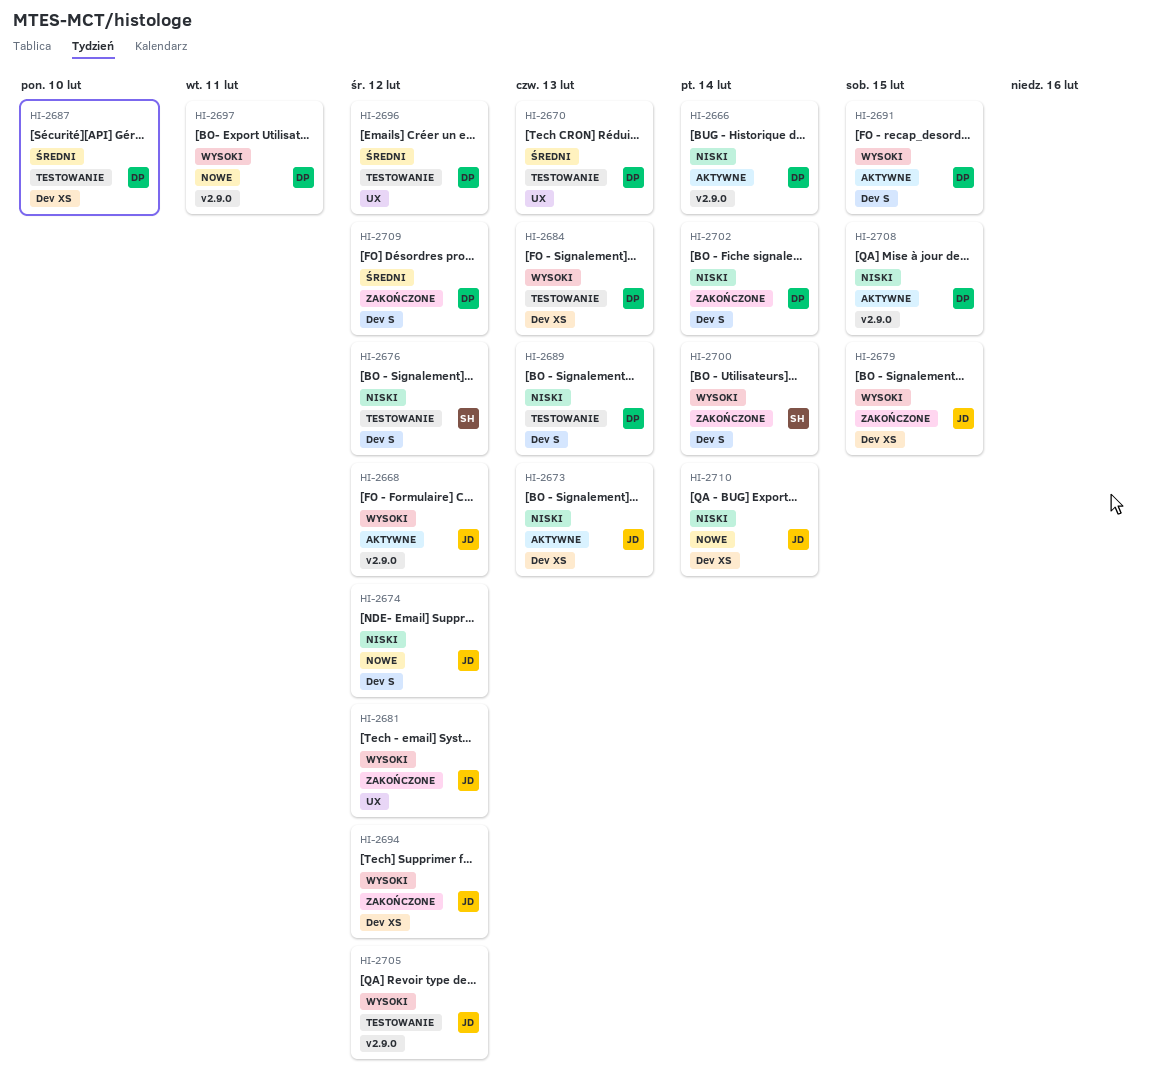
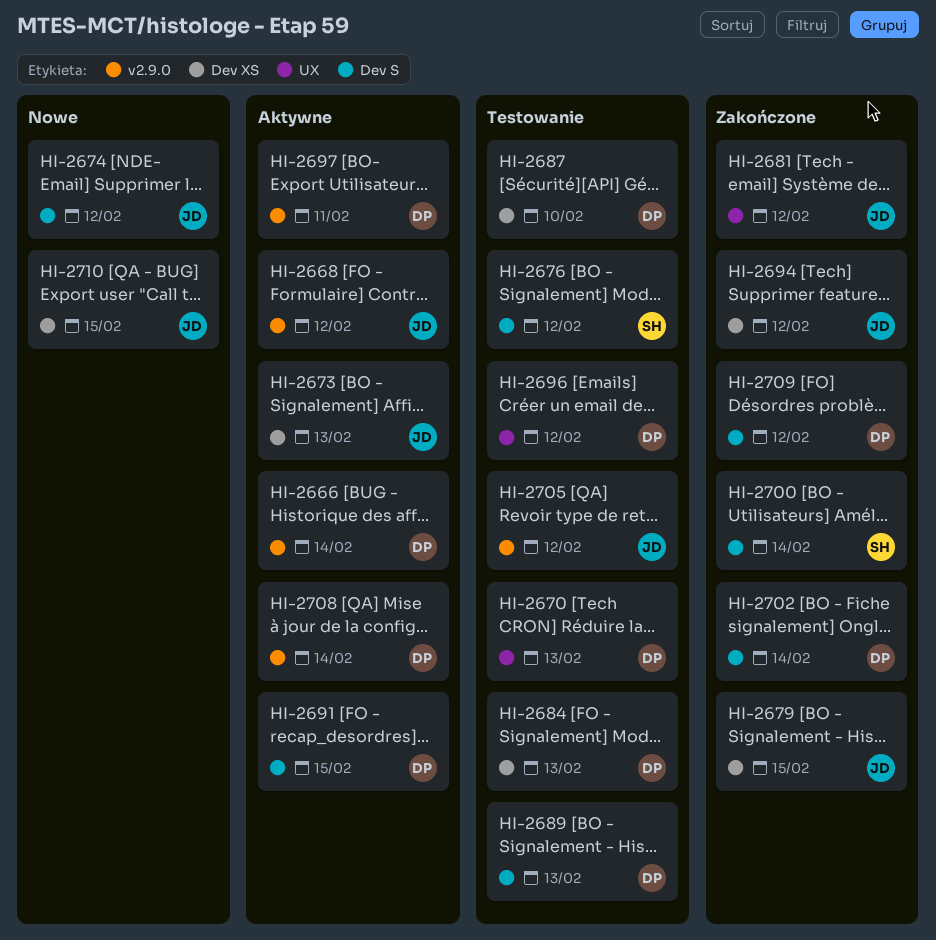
HI-2697, status: Nowe -> Aktywne
HI-2708, due: Feb 15 -> Feb 14
HI-2710, due: Feb 14 -> Feb 15

